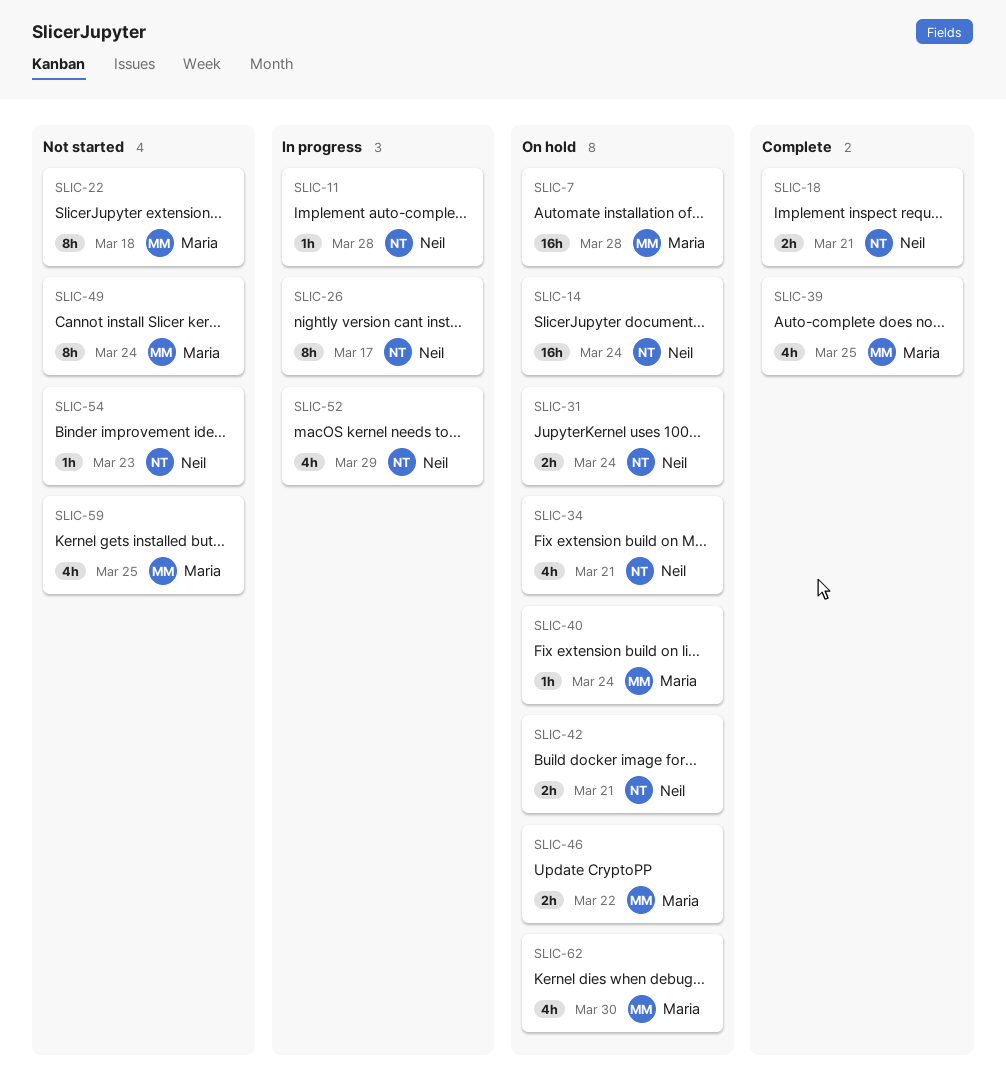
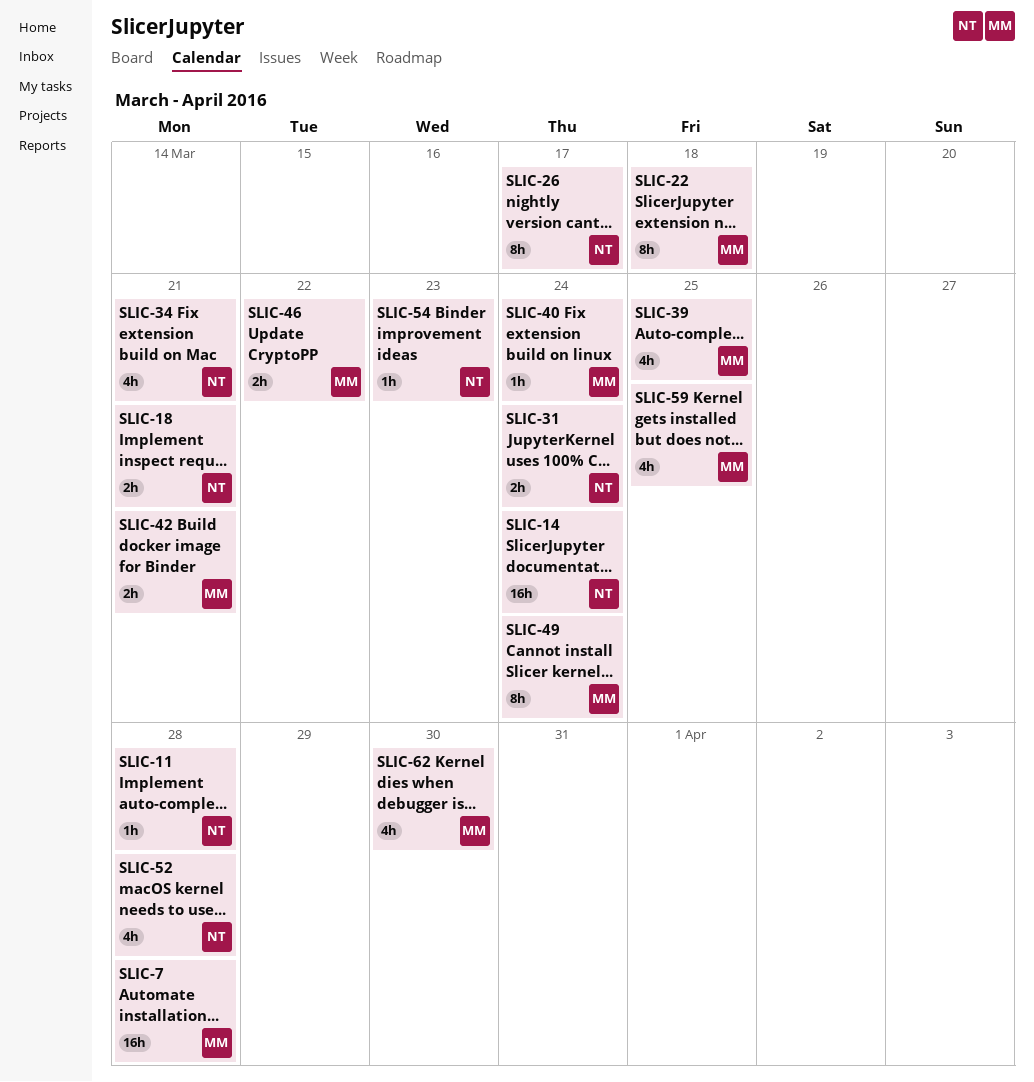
SLIC-42, owner: Neil -> Maria
SLIC-52, due: Mar 29 -> Mar 28

